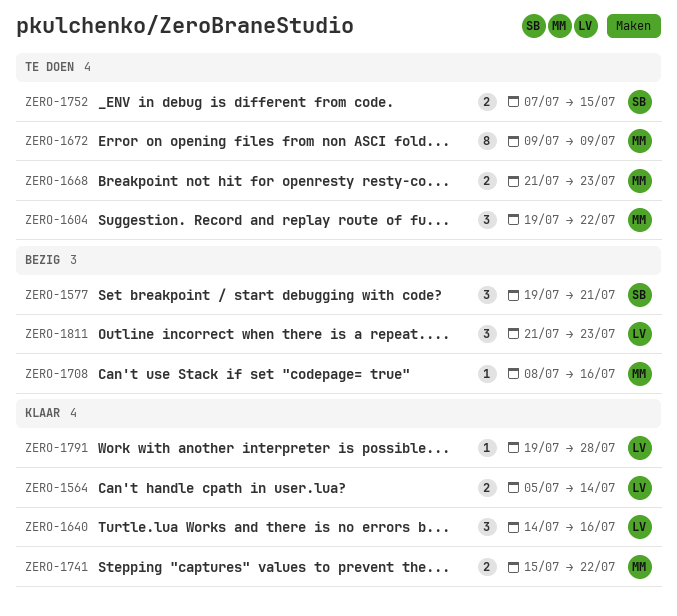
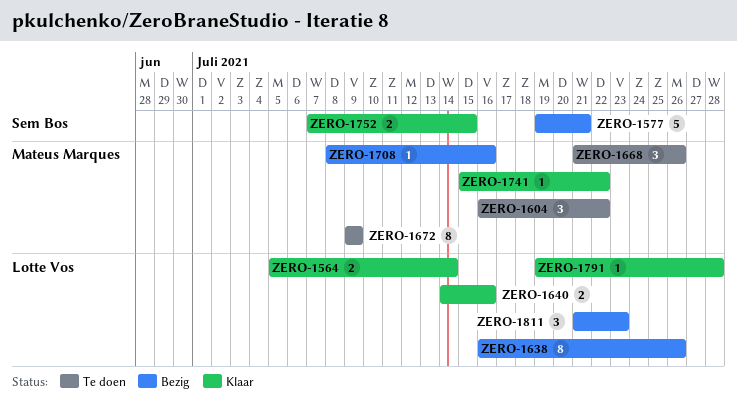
ZERO-1577, estimate: 3 -> 5
ZERO-1604, start: Jul 19 -> Jul 16
ZERO-1638: none -> present
ZERO-1640, estimate: 3 -> 2
ZERO-1668, estimate: 2 -> 3
ZERO-1668, due: Jul 23 -> Jul 26
ZERO-1741, estimate: 2 -> 1
ZERO-1752, status: Te doen -> Klaar

